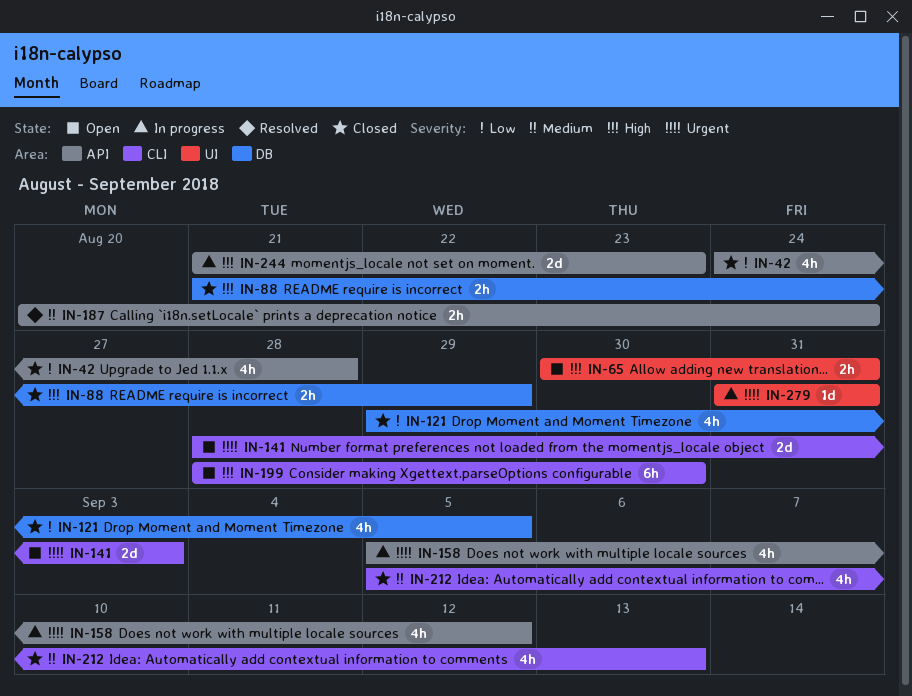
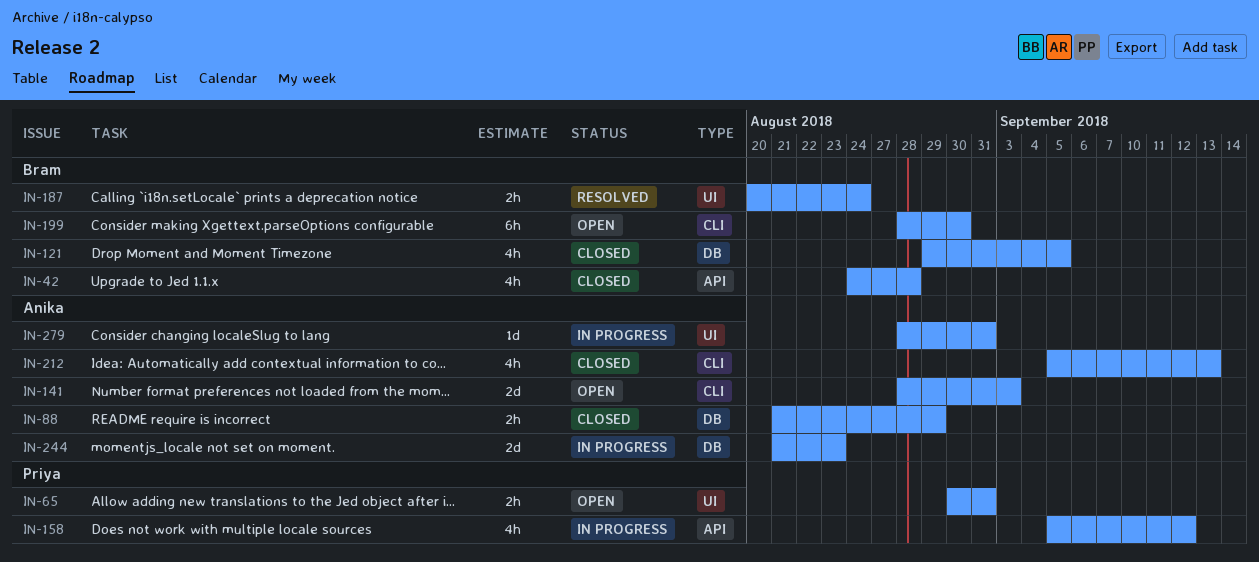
IN-187, label: API -> UI
IN-244, label: API -> DB
IN-279, start: Aug 31 -> Aug 28

